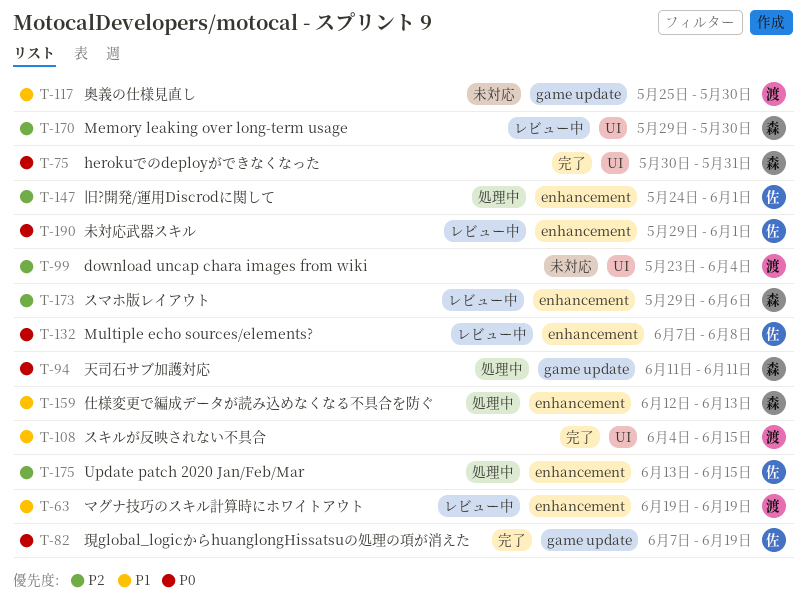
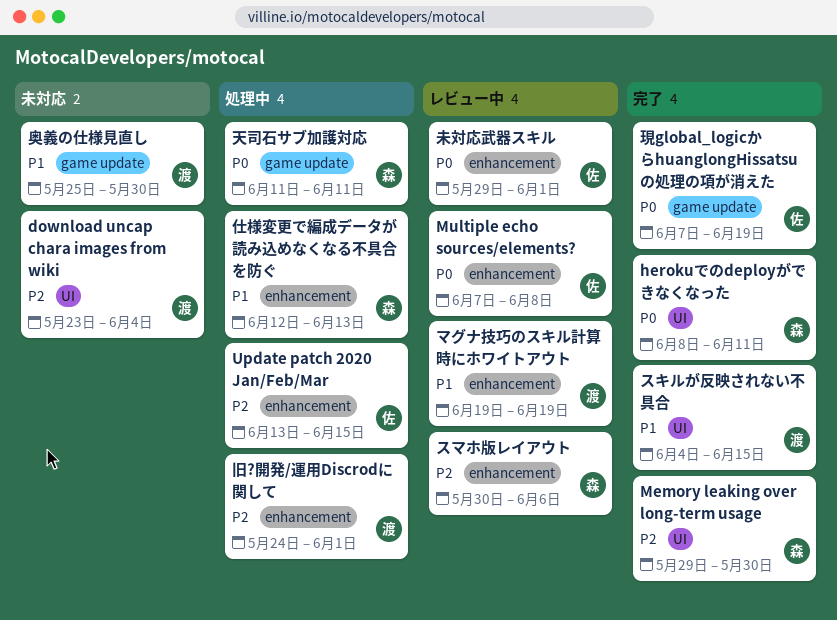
herokuでのdeployができなくなった, start: May 30 -> Jun 8
herokuでのdeployができなくなった, due: May 31 -> Jun 11
Memory leaking over long-term usage, status: レビュー中 -> 完了
スマホ版レイアウト, start: May 29 -> May 30
旧?開発/運用Discrodに関して, owner: 佐 -> 渡

